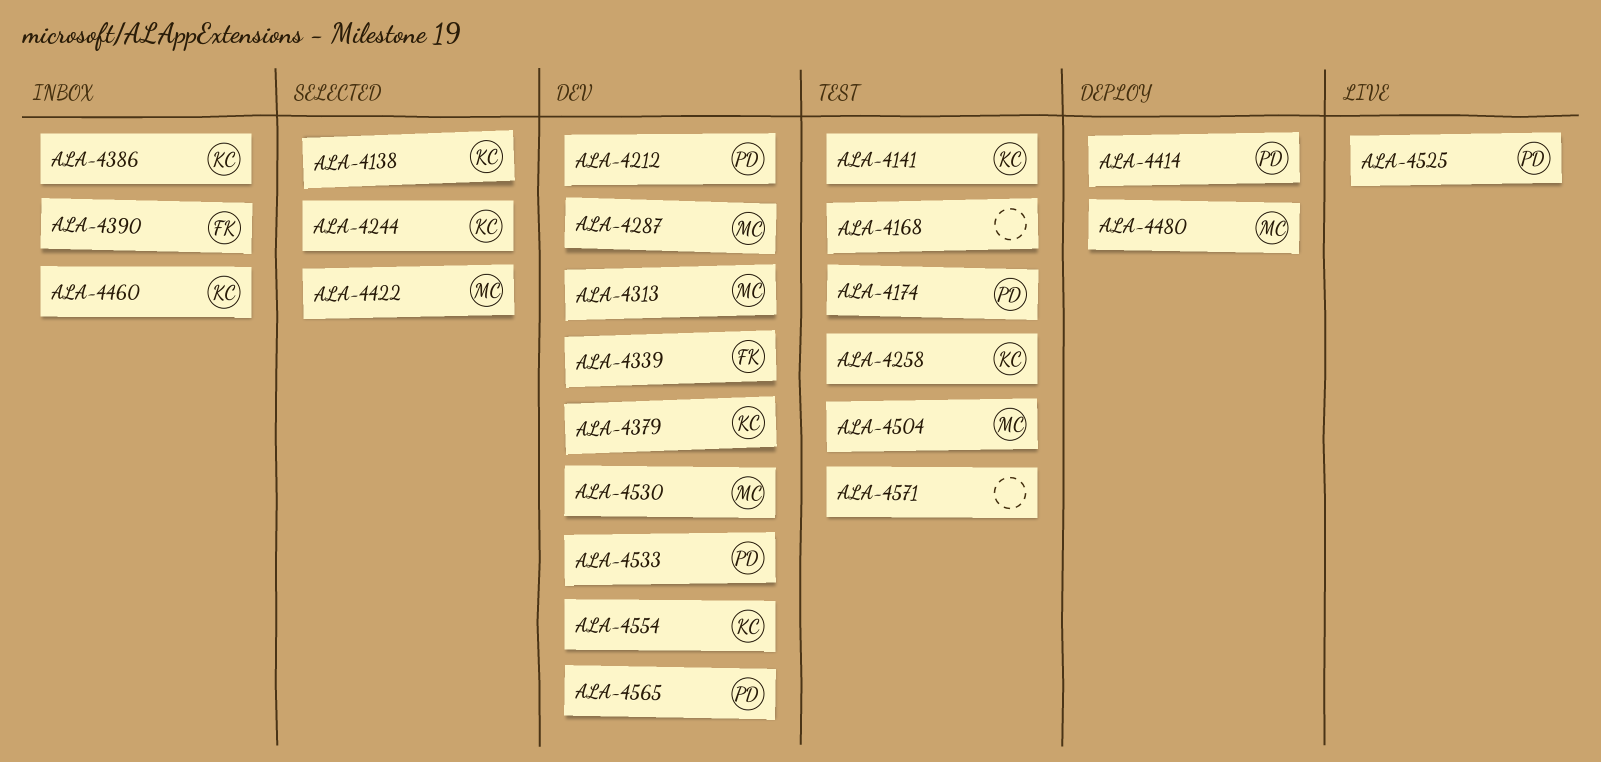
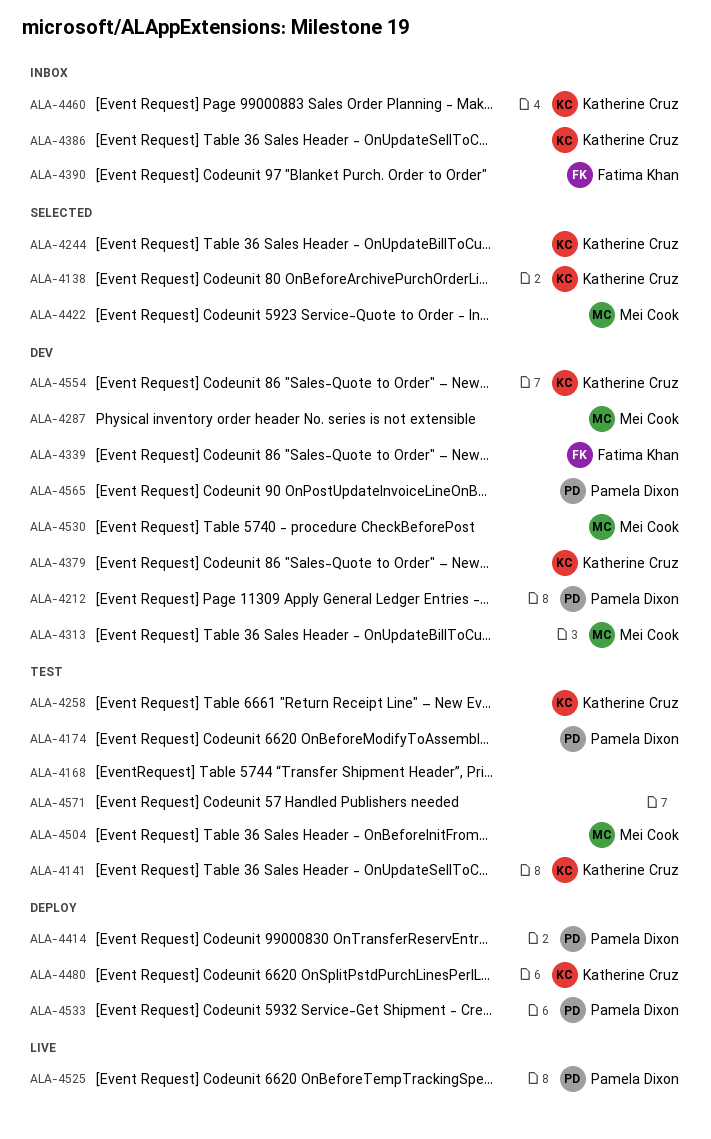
ALA-4480, owner: Mei Cook -> Katherine Cruz
ALA-4533, status: Dev -> Deploy

